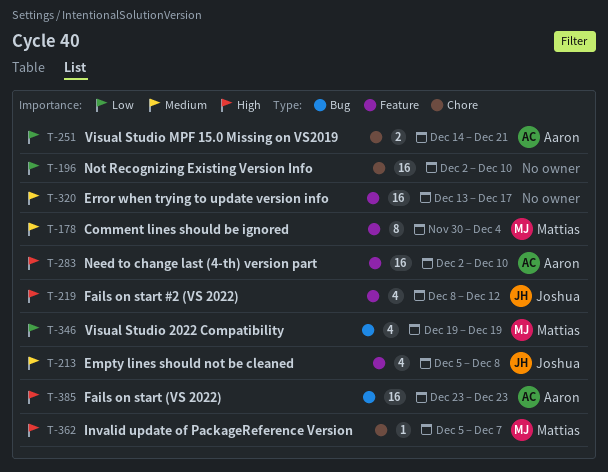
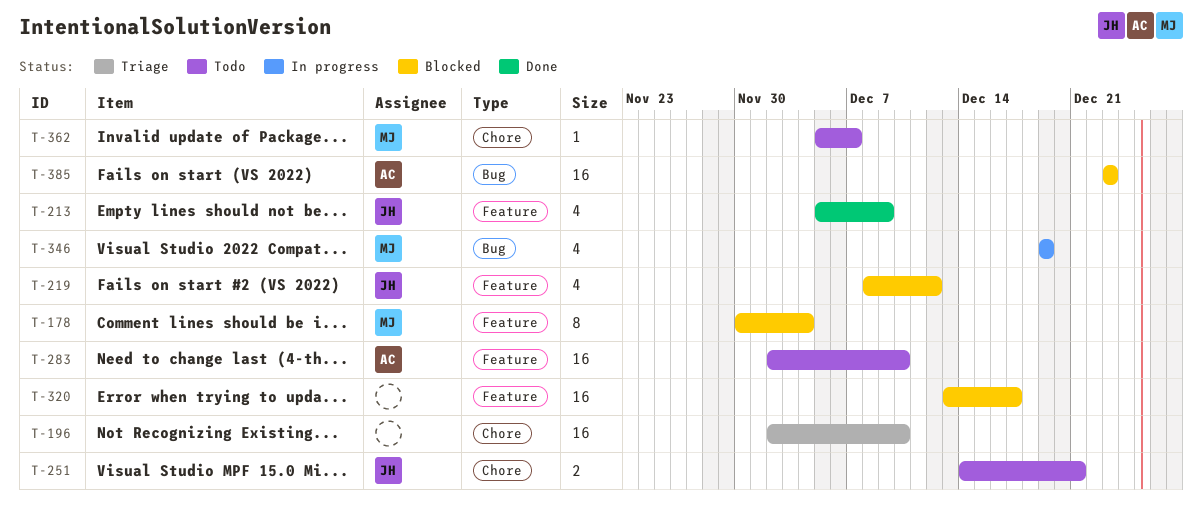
T-213, due: Dec 8 -> Dec 9
T-251, owner: Aaron -> Joshua

